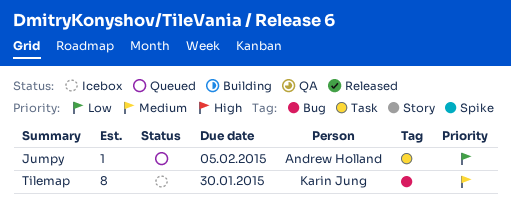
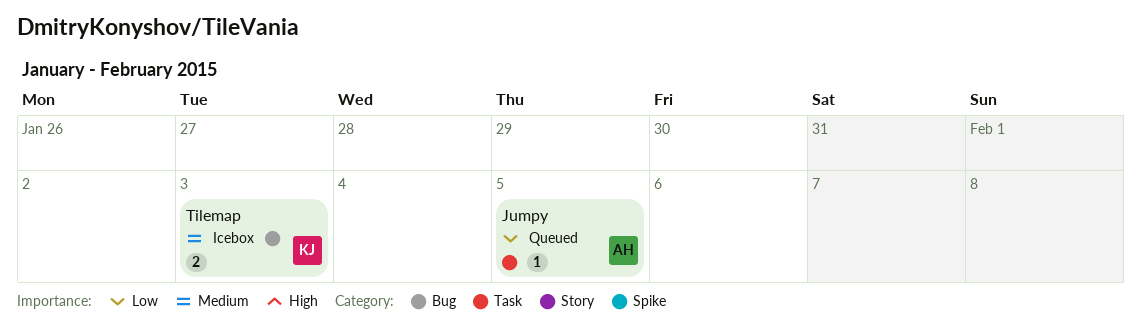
Tilemap, estimate: 8 -> 2
Tilemap, due: Jan 30 -> Feb 3

